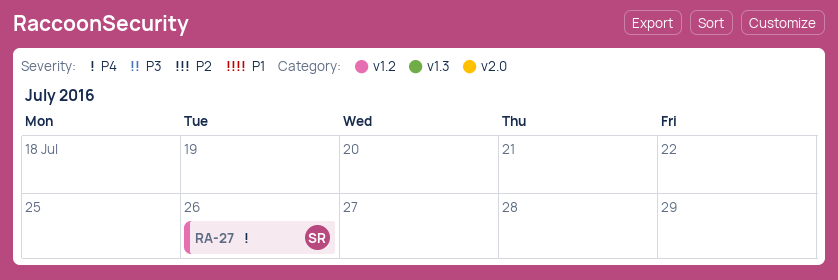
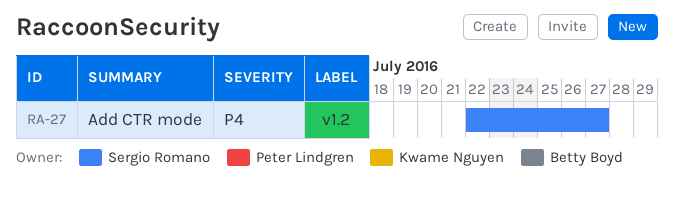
RA-27, due: Jul 26 -> Jul 27

